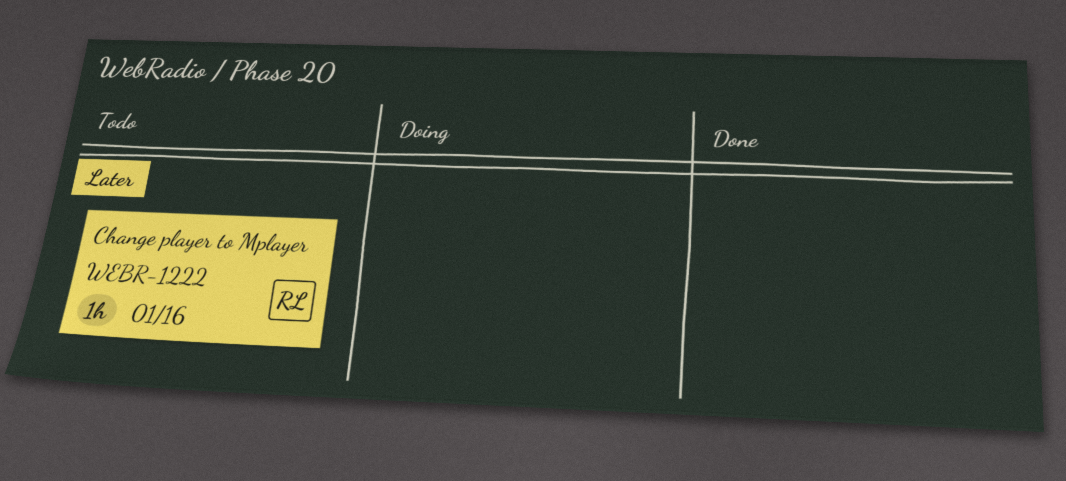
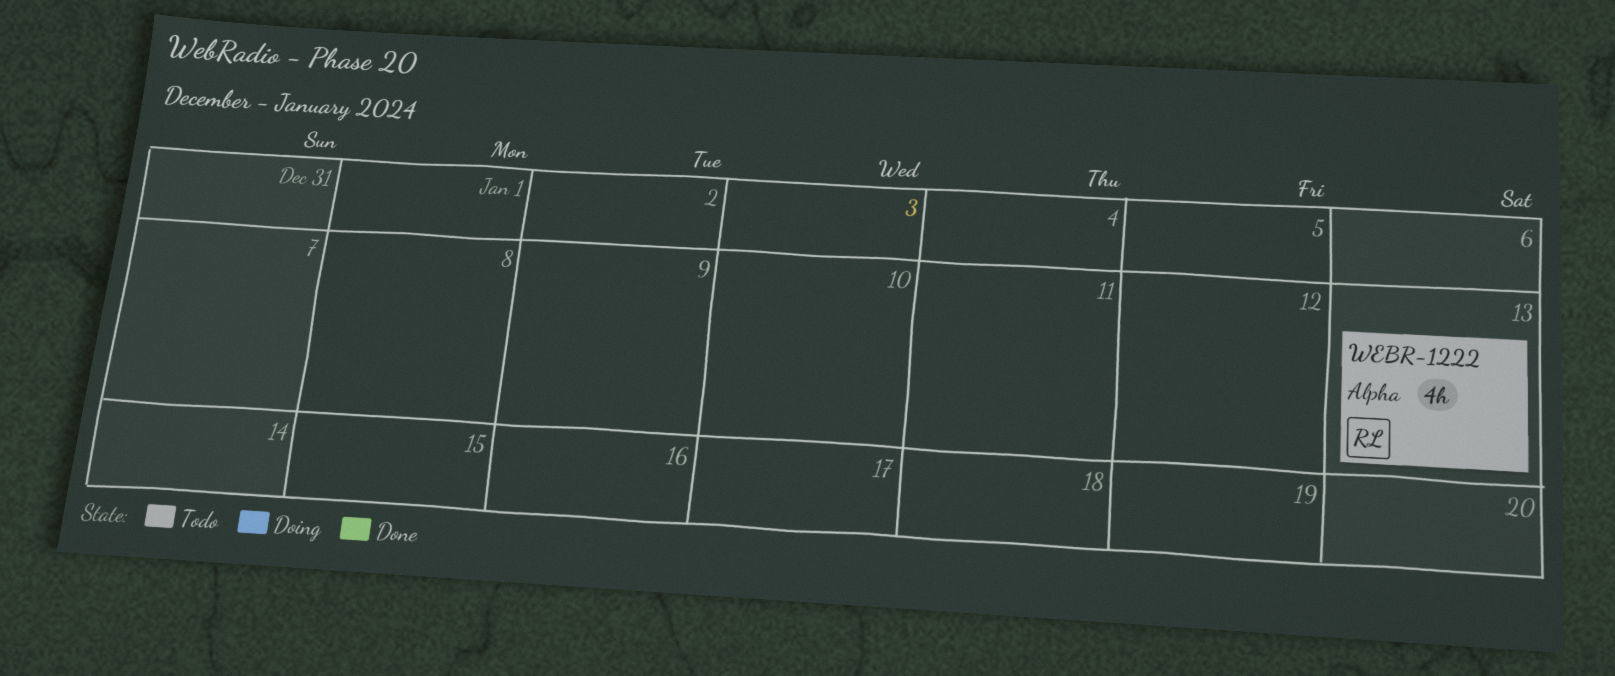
WEBR-1222, estimate: 1h -> 4h
WEBR-1222, due: Jan 16 -> Jan 13

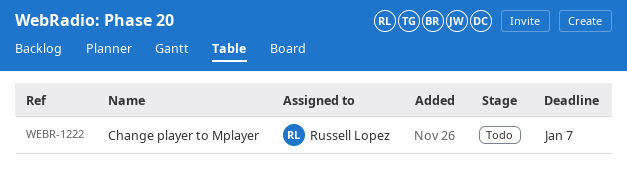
WEBR-1222, due: Jan 13 -> Jan 7

